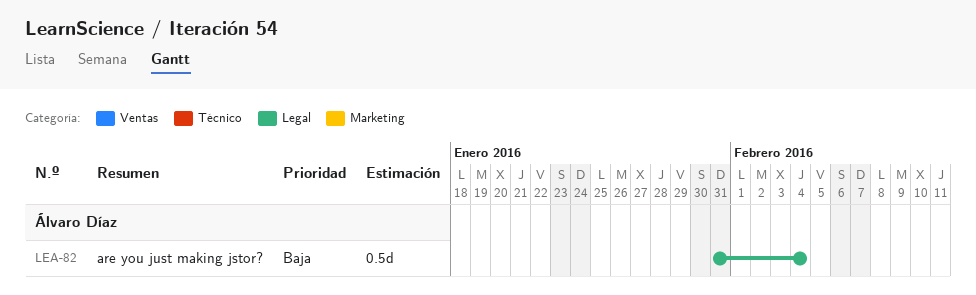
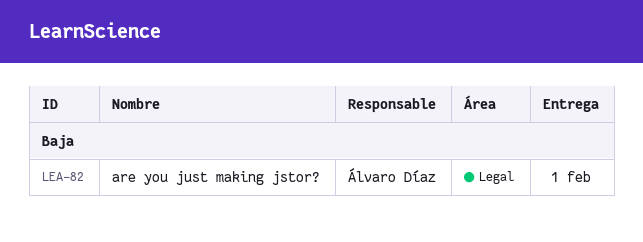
LEA-82, due: Feb 4 -> Feb 1

